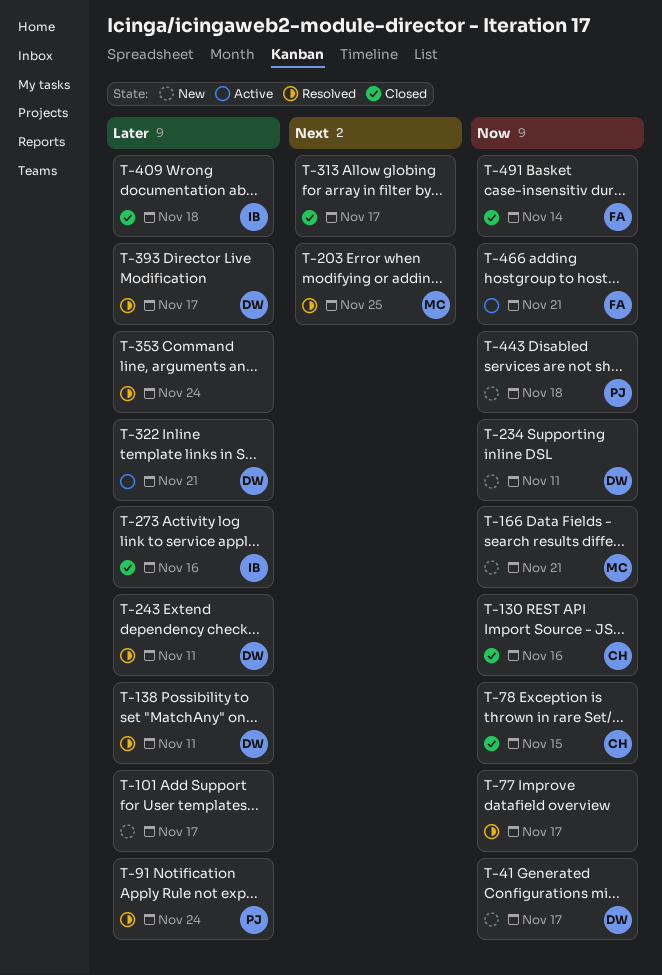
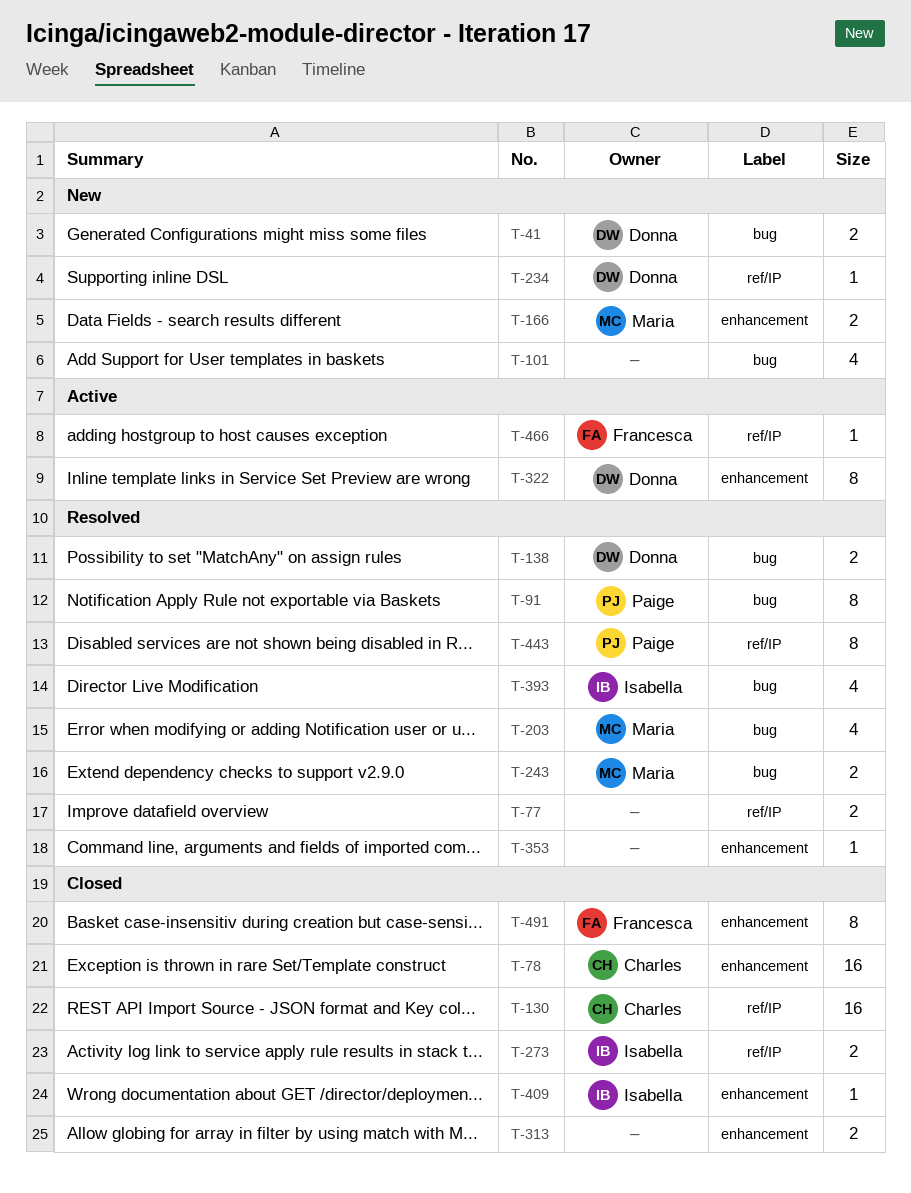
T-243, owner: Donna -> Maria
T-393, owner: Donna -> Isabella
T-443, status: New -> Resolved

